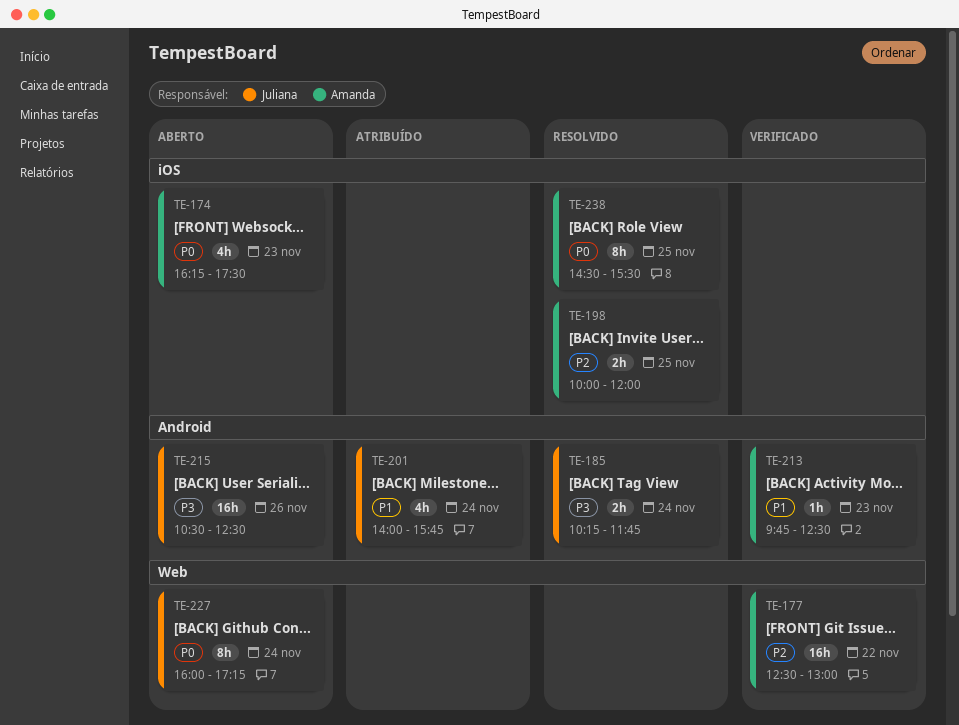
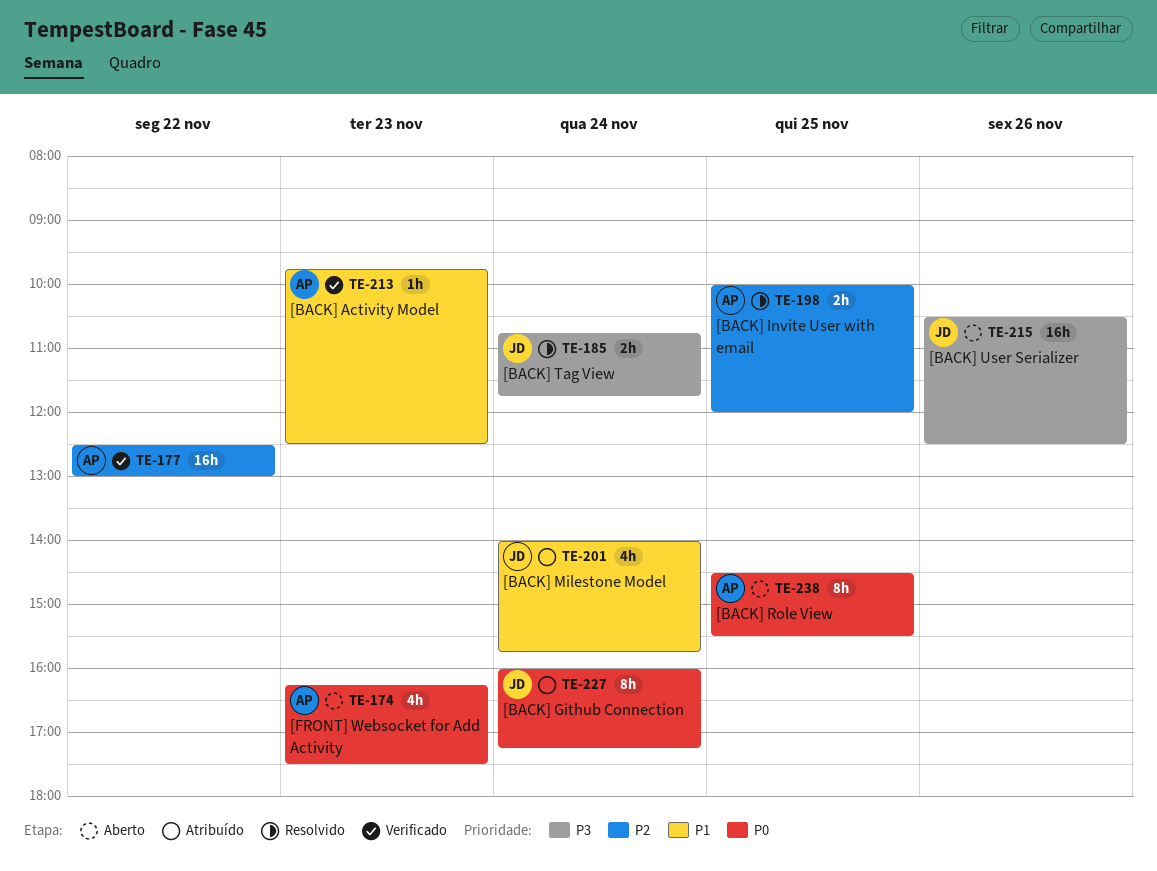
TE-185, begins: 10:15 -> 10:45
TE-227, status: Aberto -> Atribuído
TE-238, status: Resolvido -> Aberto

